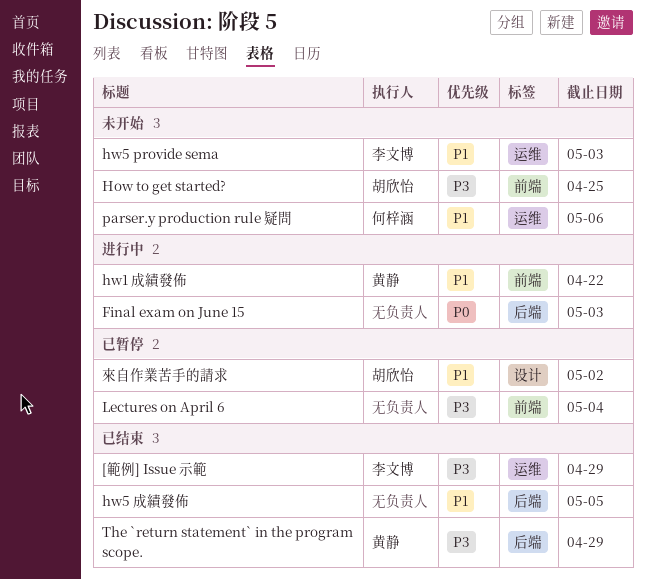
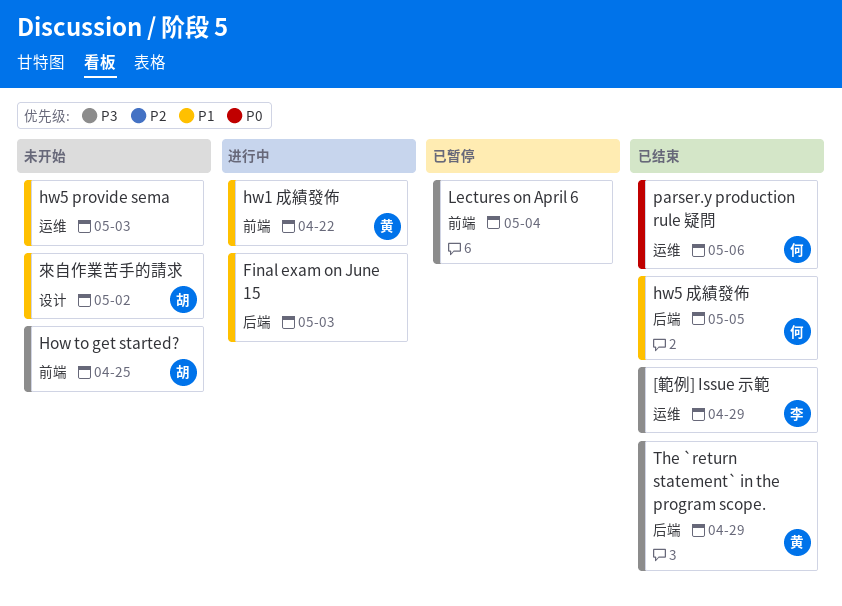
Final exam on June 15, priority: P0 -> P1
hw5 provide sema, owner: 李文博 -> none
hw5 成績發佈, owner: none -> 何梓涵
parser.y production rule 疑問, status: 未开始 -> 已结束
parser.y production rule 疑問, priority: P1 -> P0
來自作業苦手的請求, status: 已暂停 -> 未开始

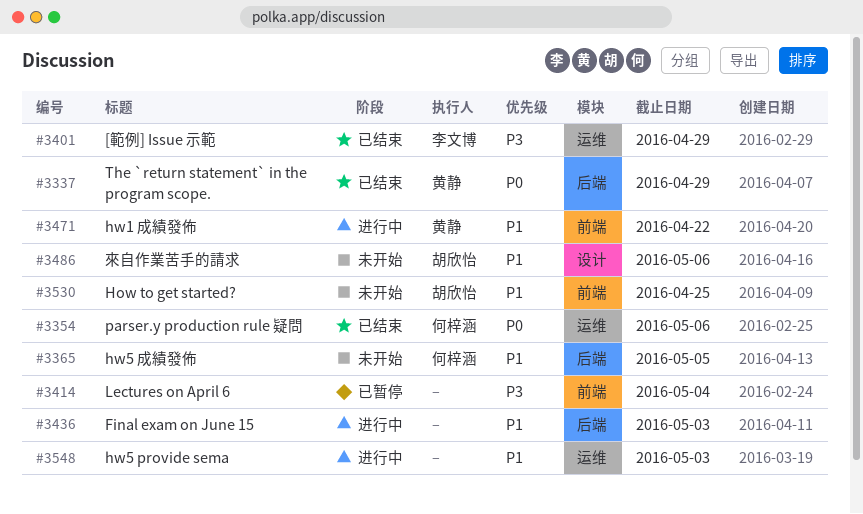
How to get started?, priority: P3 -> P1
hw5 provide sema, status: 未开始 -> 进行中
hw5 成績發佈, status: 已结束 -> 未开始
The `return statement` in the program scope., priority: P3 -> P0
來自作業苦手的請求, due: May 2 -> May 6

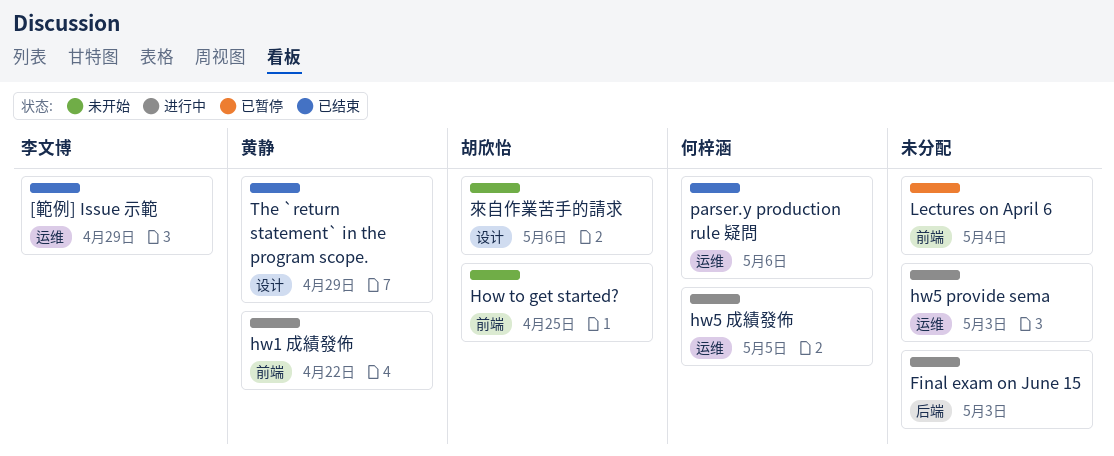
hw5 成績發佈, status: 未开始 -> 进行中
hw5 成績發佈, label: 后端 -> 运维
The `return statement` in the program scope., label: 后端 -> 设计

